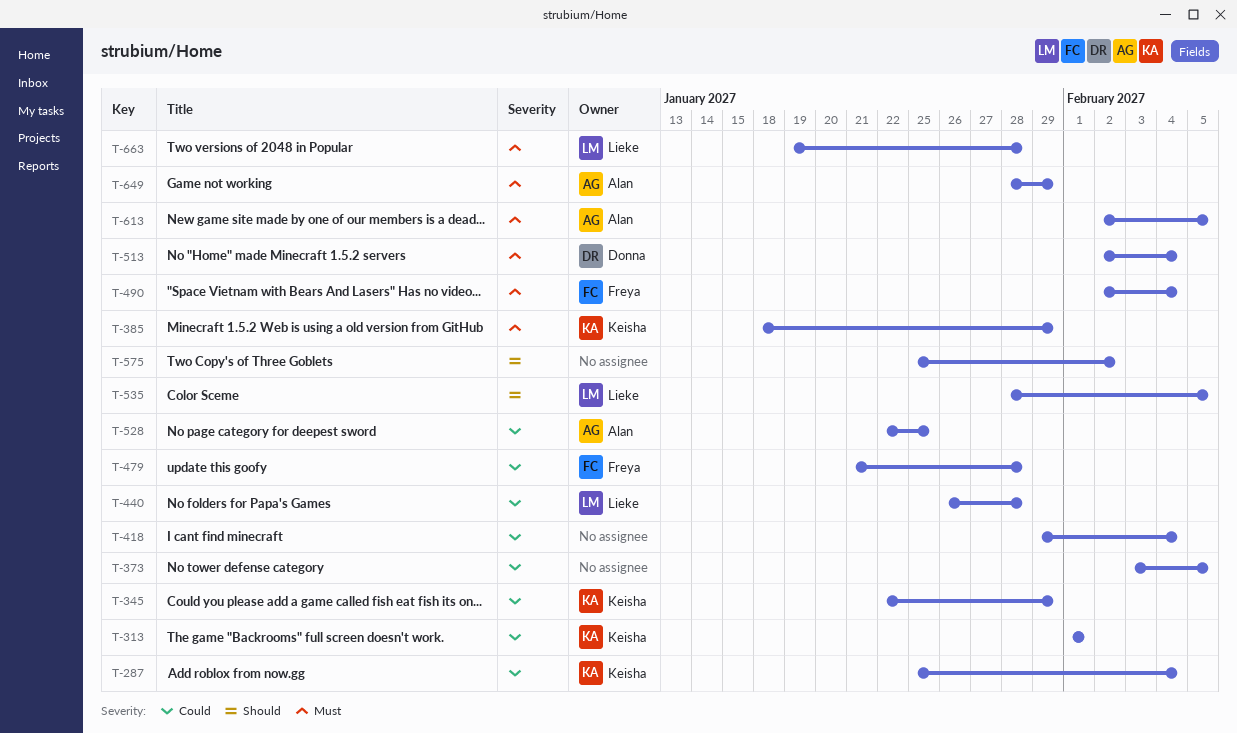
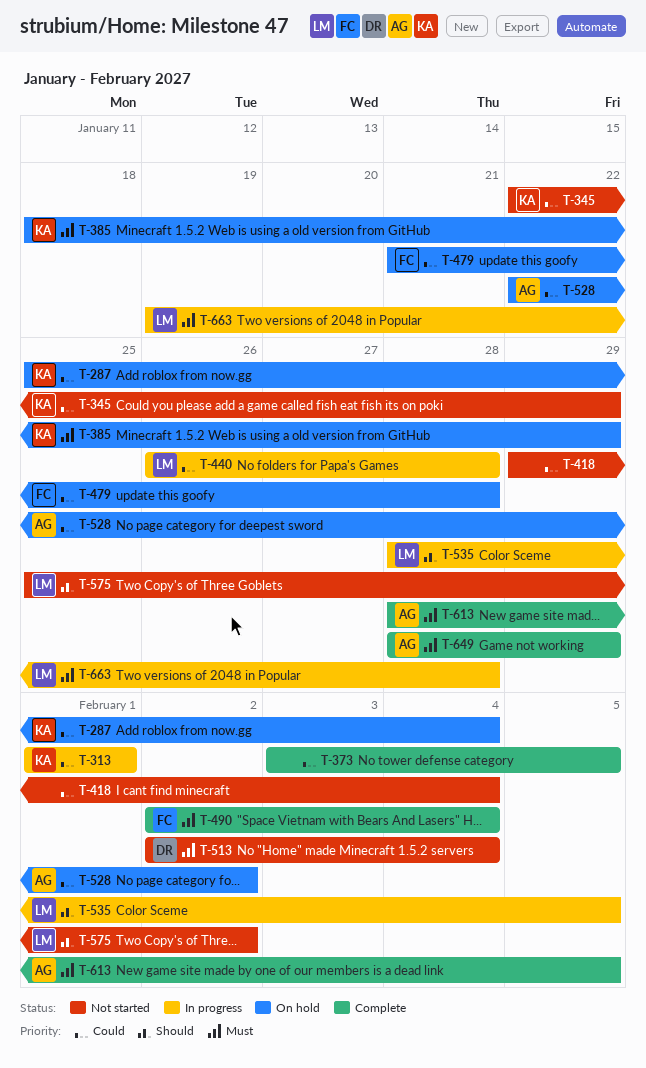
T-528, due: Jan 25 -> Feb 2
T-575, owner: none -> Lieke
T-613, start: Feb 2 -> Jan 28

